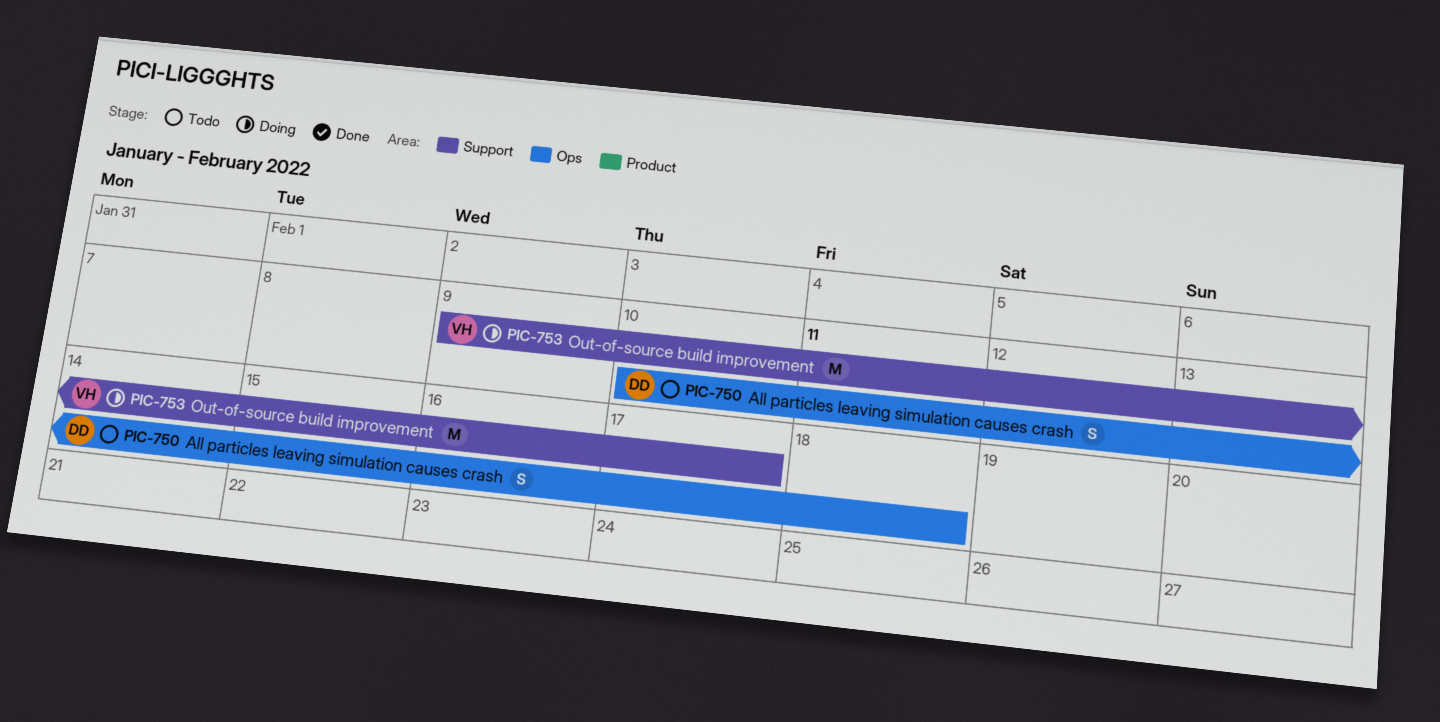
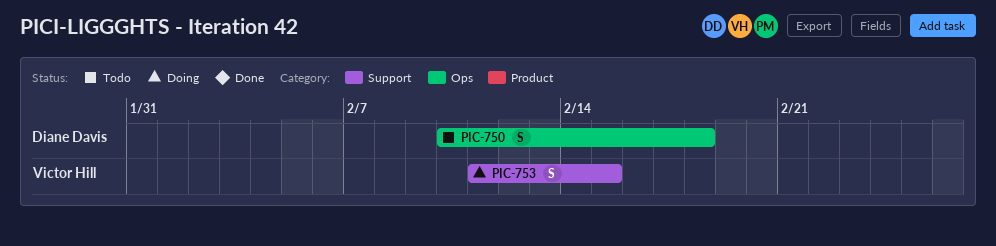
PIC-753, estimate: M -> S
PIC-753, start: Feb 9 -> Feb 11
PIC-753, due: Feb 17 -> Feb 15

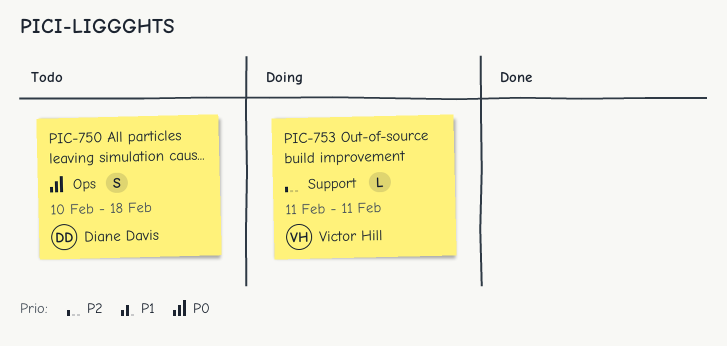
PIC-753, estimate: S -> L
PIC-753, due: Feb 15 -> Feb 11

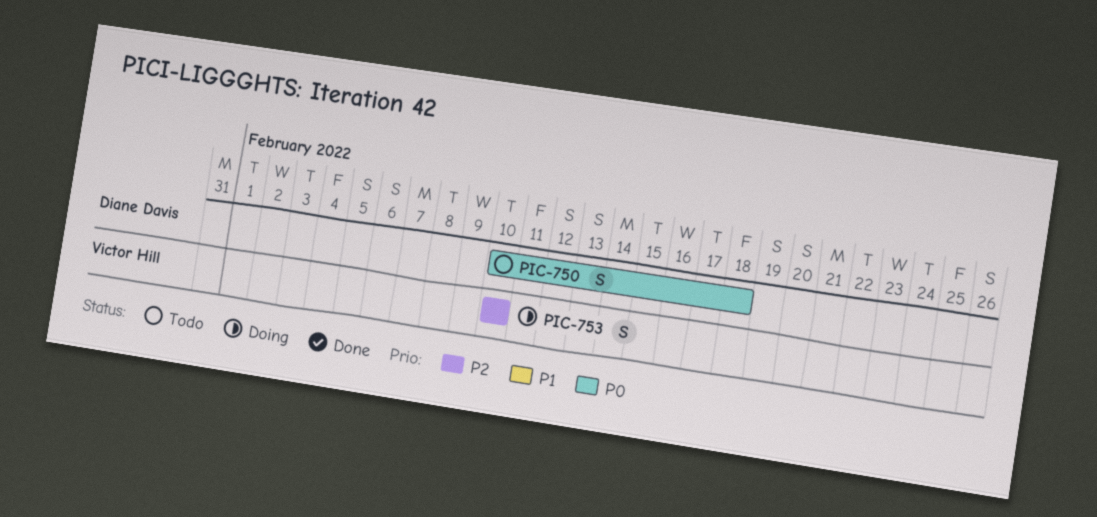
PIC-753, estimate: L -> S
PIC-753, start: Feb 11 -> Feb 10
PIC-753, due: Feb 11 -> Feb 10

